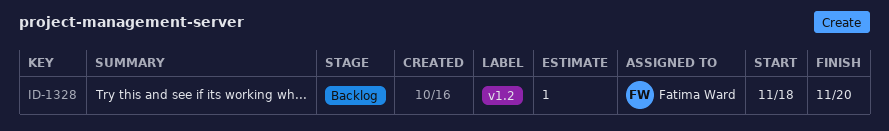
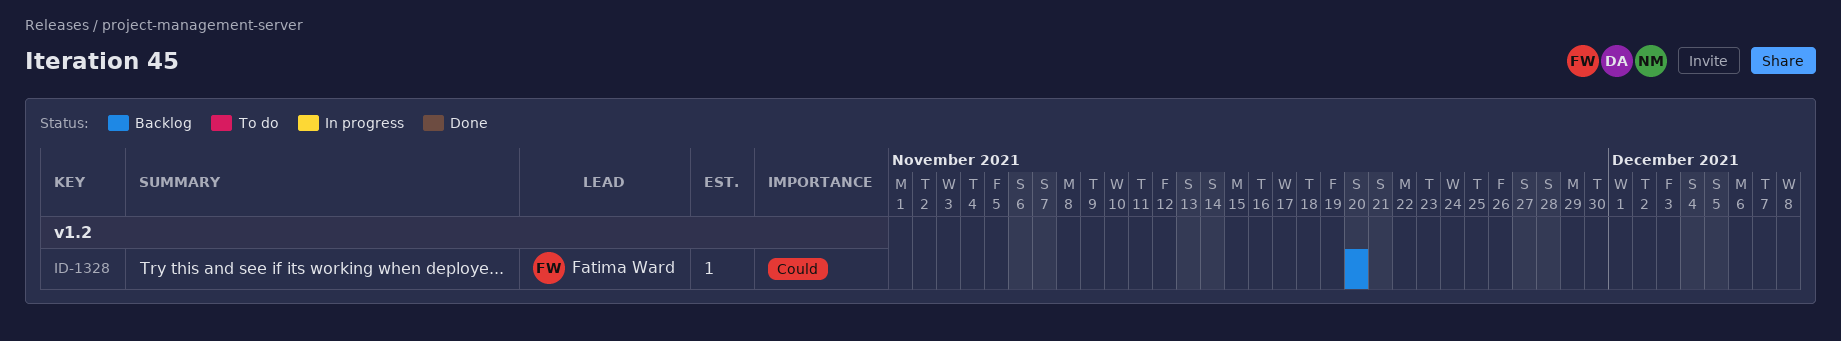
ID-1328, start: Nov 18 -> Nov 20

